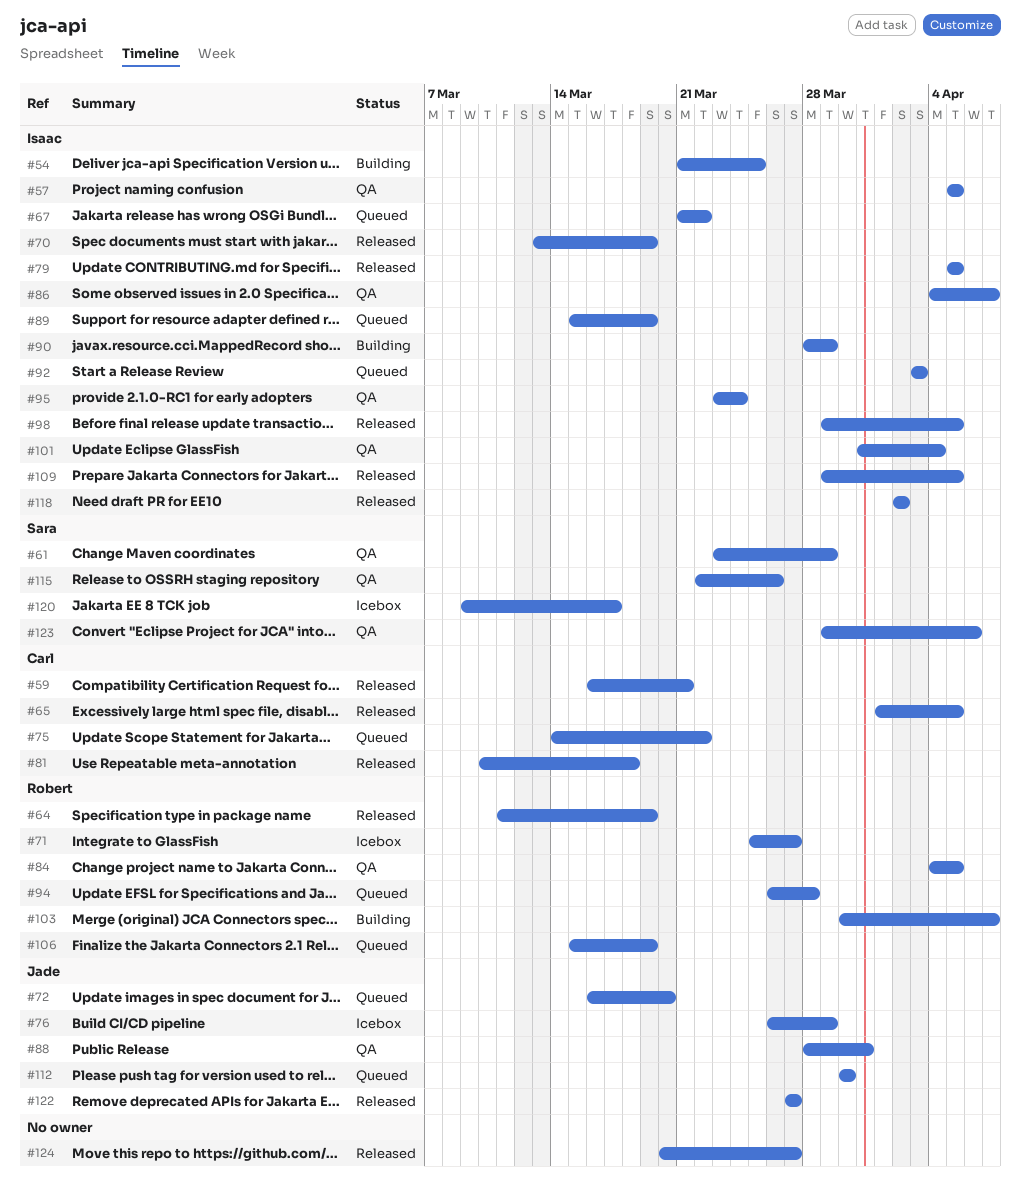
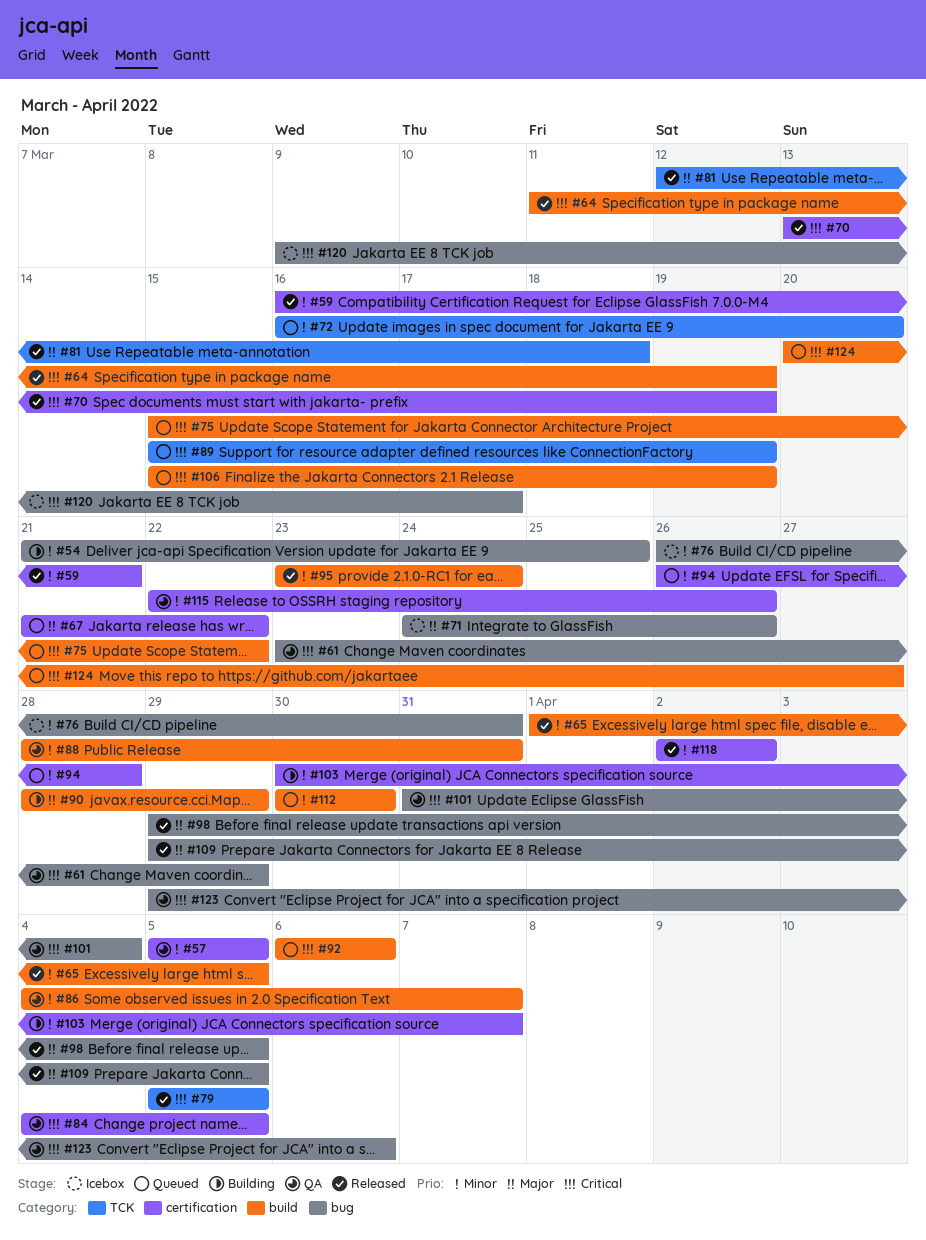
#71, start: Mar 25 -> Mar 24
#71, due: Mar 27 -> Mar 26
#75, start: Mar 14 -> Mar 15
#76, due: Mar 29 -> Mar 31
#81, start: Mar 10 -> Mar 12
#92, start: Apr 3 -> Apr 6
#92, due: Apr 3 -> Apr 6
#95, status: QA -> Released
#122: present -> none
#124, status: Released -> Queued

